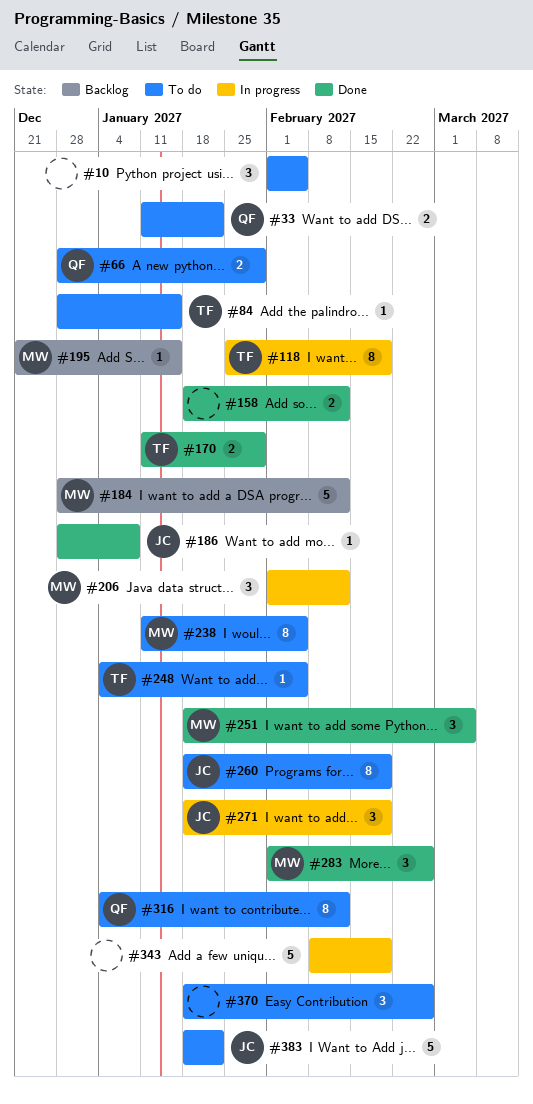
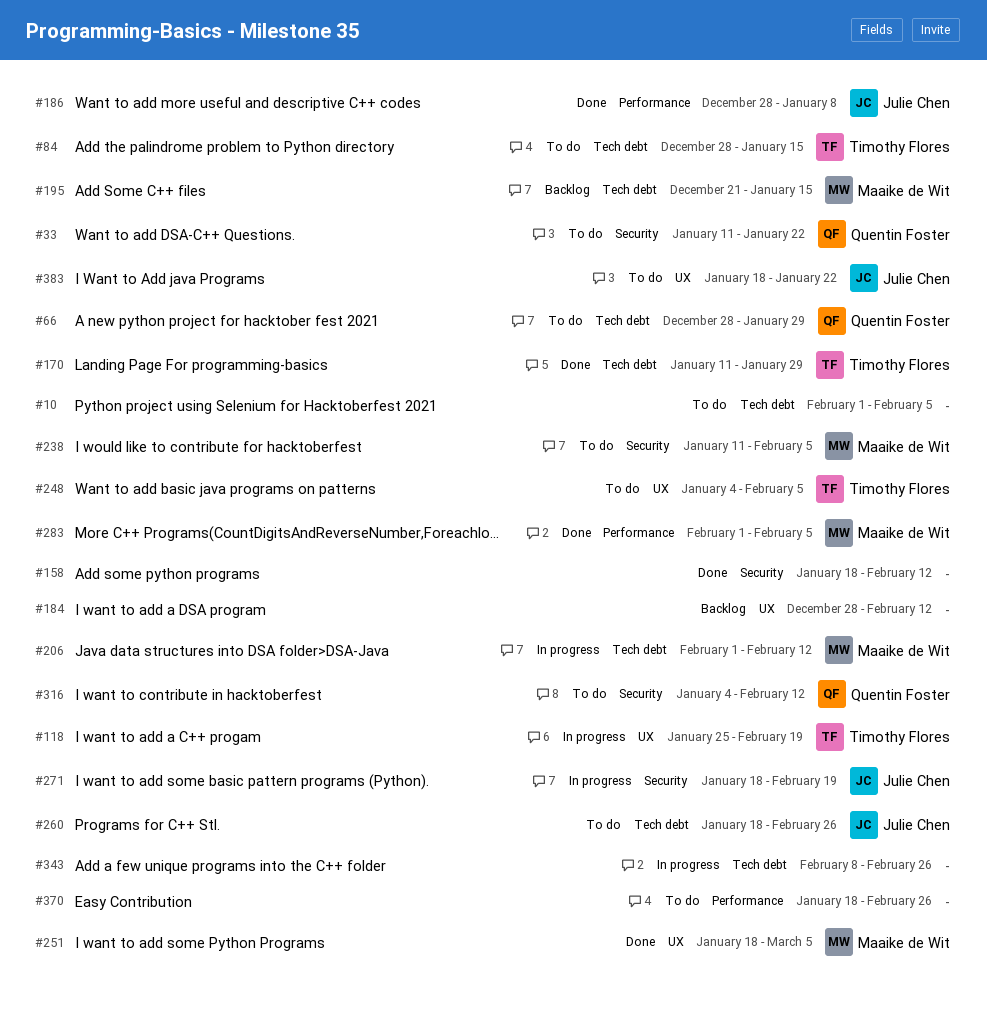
#184, owner: Maaike de Wit -> none
#260, due: Feb 19 -> Feb 26
#283, due: Feb 26 -> Feb 5
#343, due: Feb 19 -> Feb 26

